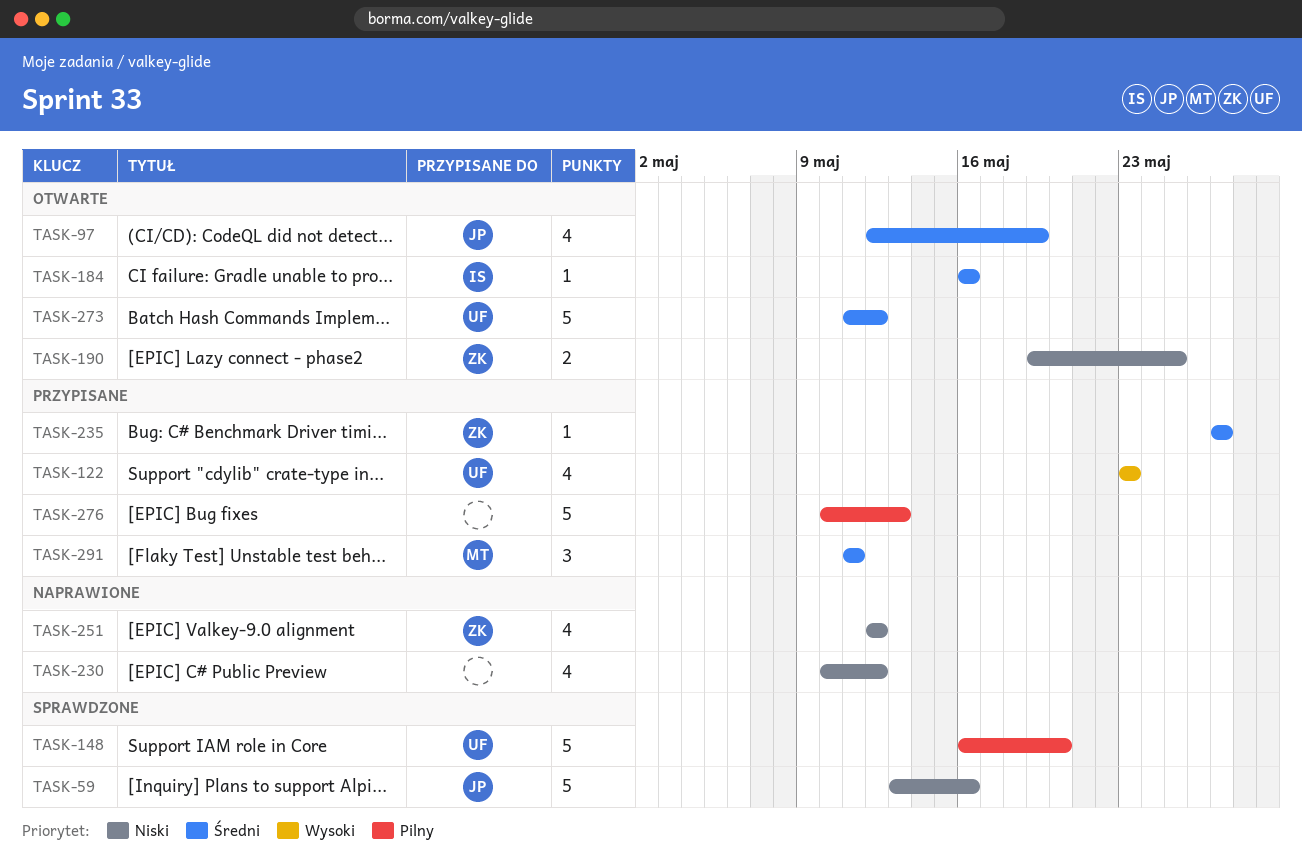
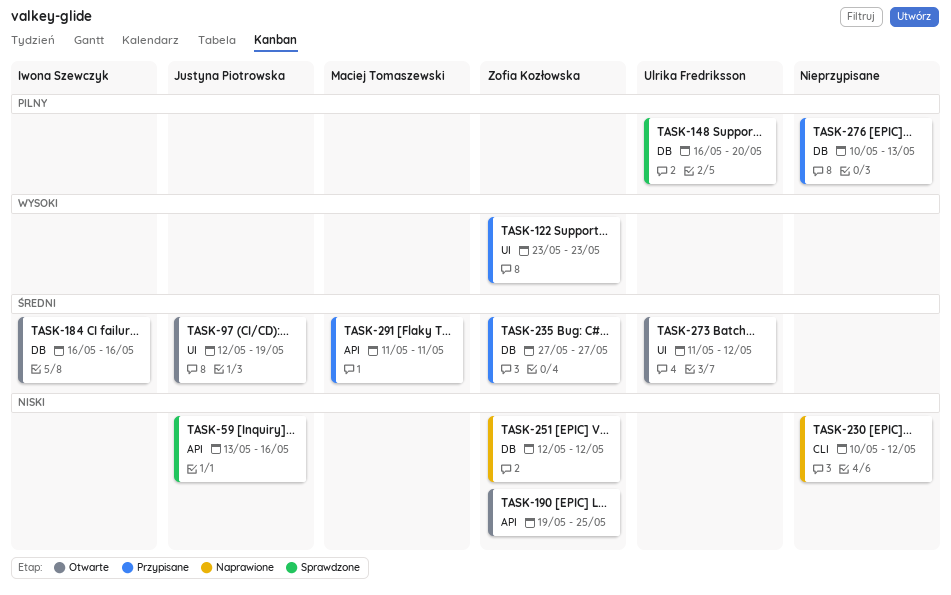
TASK-122, owner: Ulrika Fredriksson -> Zofia Kozłowska

